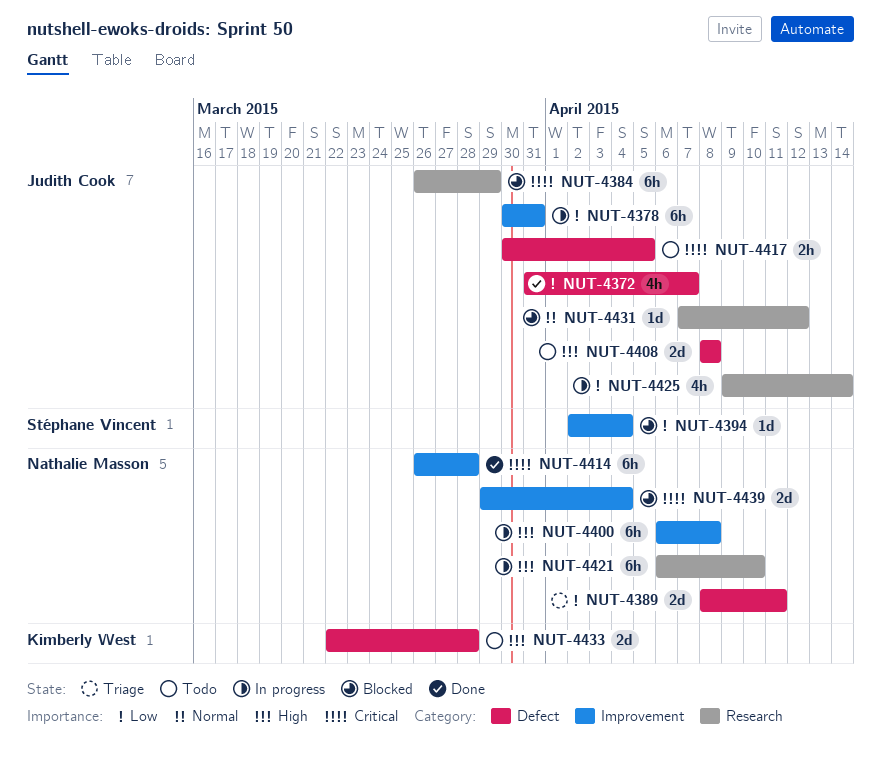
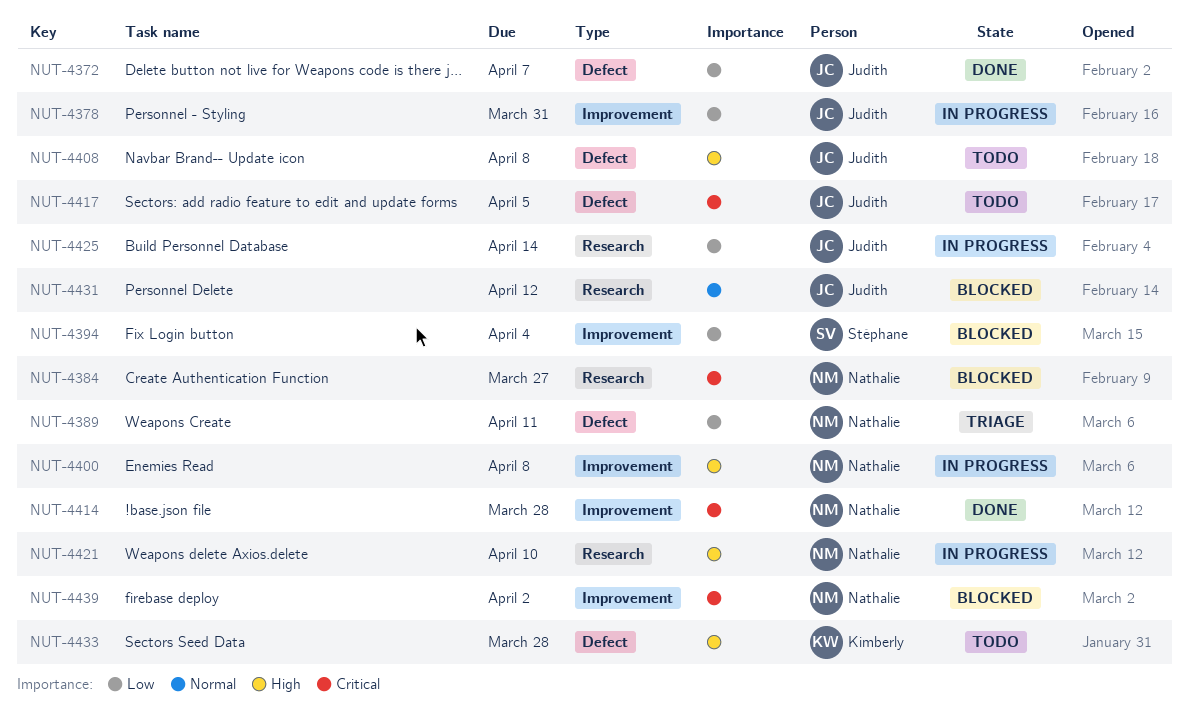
NUT-4384, owner: Judith Cook -> Nathalie Masson
NUT-4384, due: Mar 29 -> Mar 27
NUT-4439, due: Apr 4 -> Apr 2

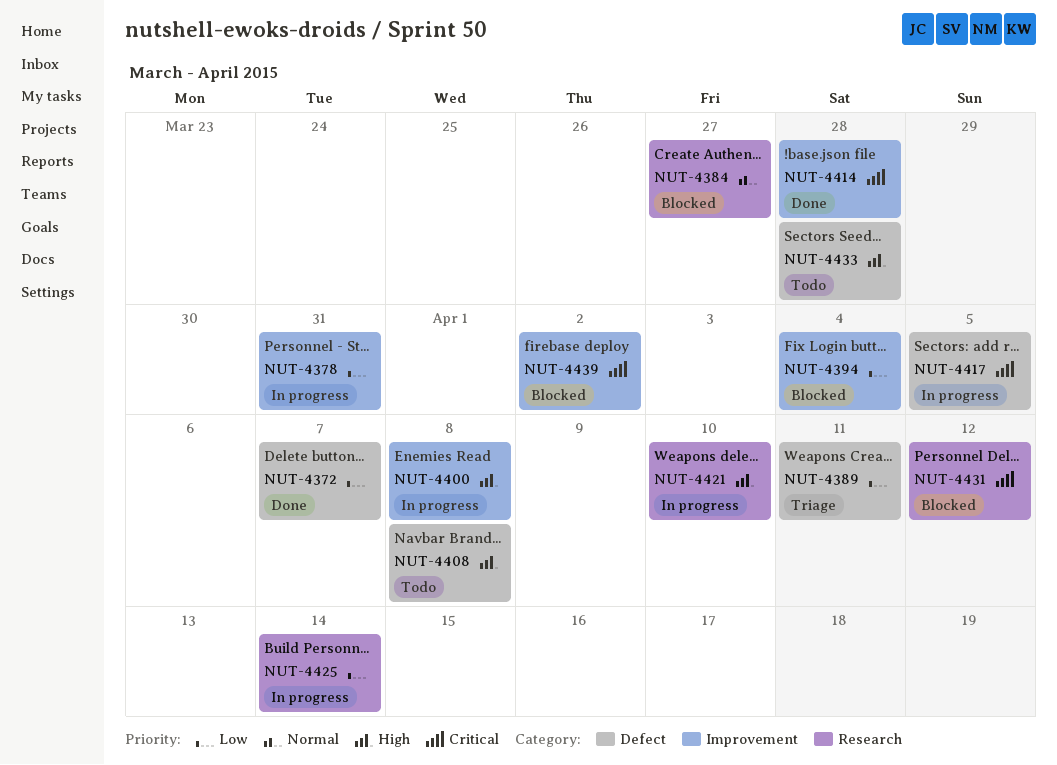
NUT-4384, priority: Critical -> Normal
NUT-4417, status: Todo -> In progress
NUT-4431, priority: Normal -> Critical

